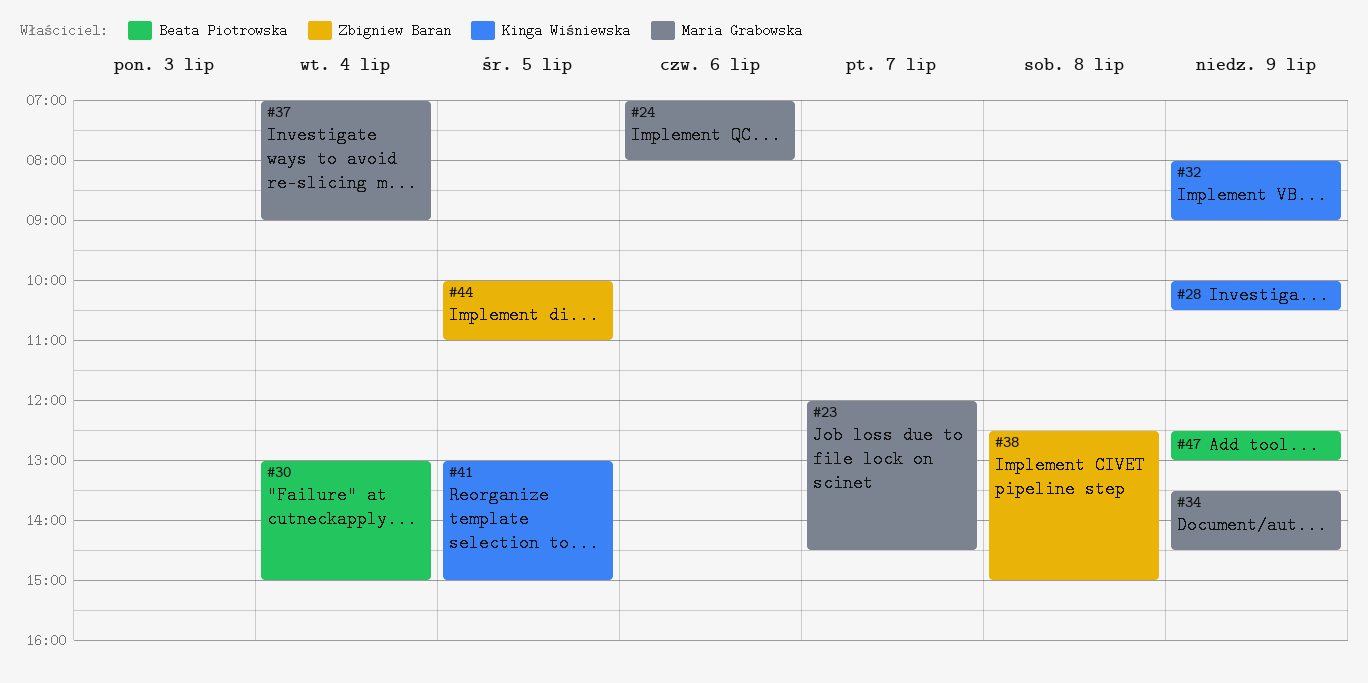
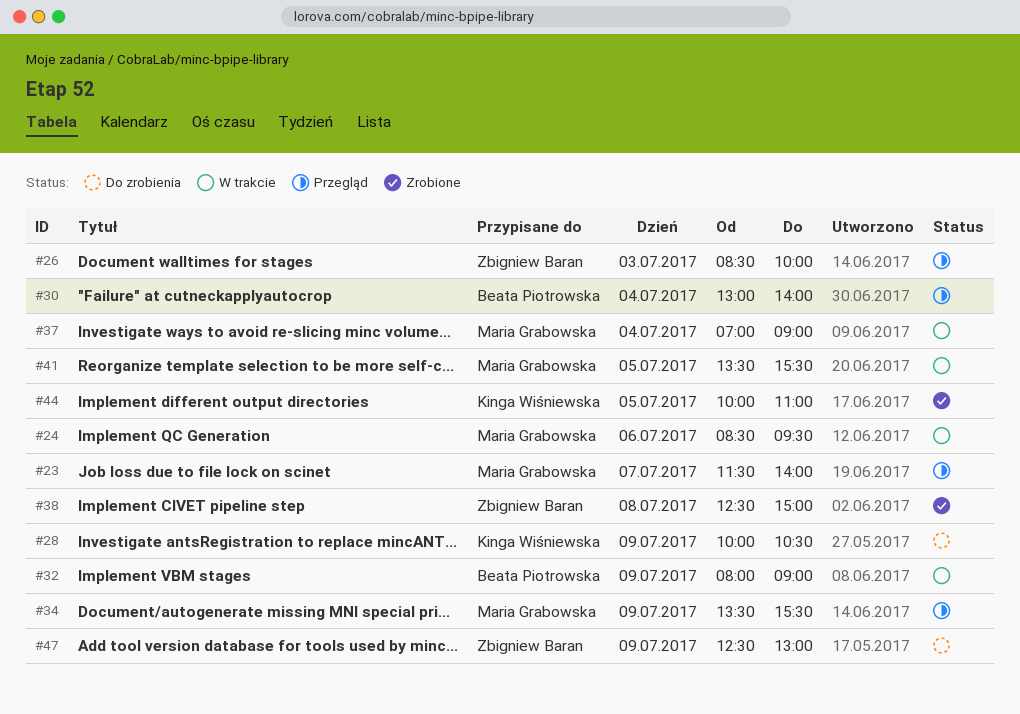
#23, begins: 12:00 -> 11:30
#23, ends: 14:30 -> 14:00
#24, begins: 07:00 -> 08:30
#24, ends: 08:00 -> 09:30
#26: none -> present
#30, ends: 15:00 -> 14:00
#32, owner: Kinga Wiśniewska -> Beata Piotrowska
#34, ends: 14:30 -> 15:30
#41, owner: Kinga Wiśniewska -> Maria Grabowska
#41, begins: 13:00 -> 13:30
#41, ends: 15:00 -> 15:30
#44, owner: Zbigniew Baran -> Kinga Wiśniewska
#47, owner: Beata Piotrowska -> Zbigniew Baran

